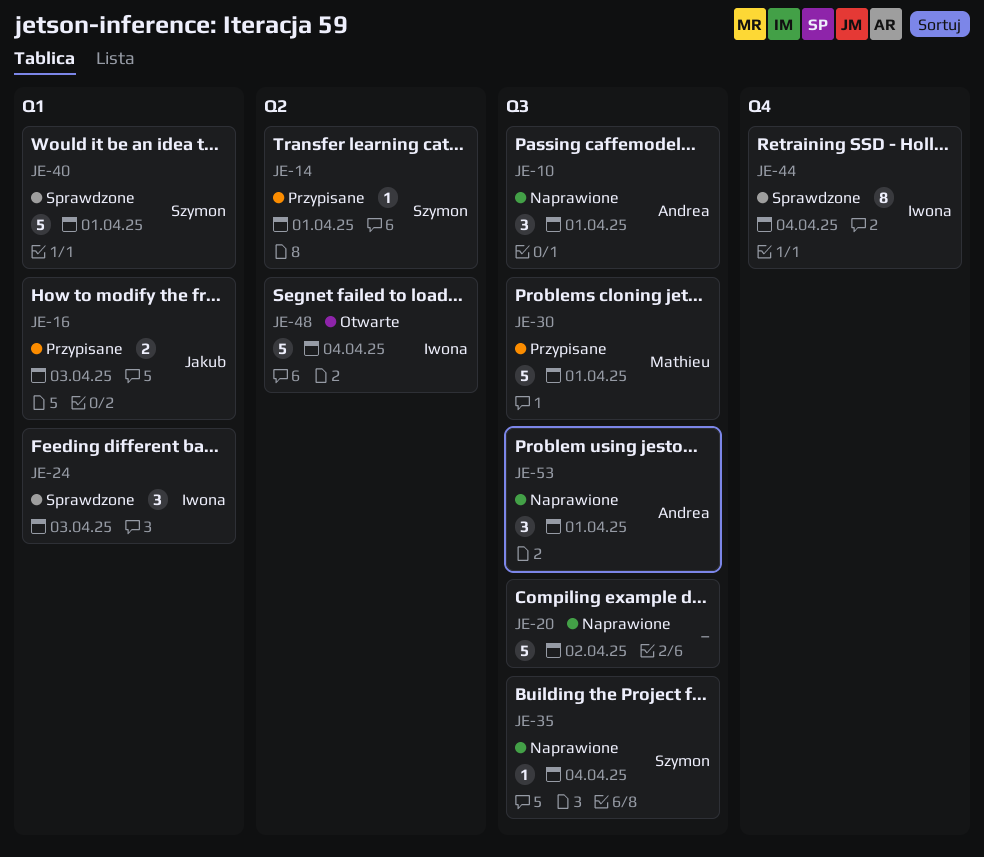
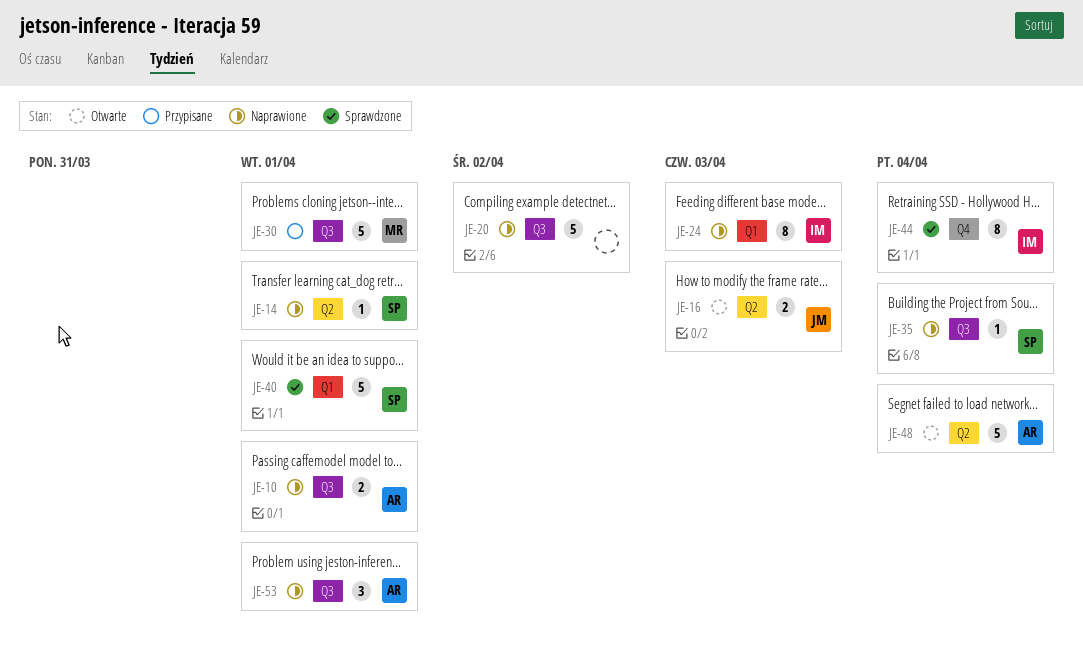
JE-10, estimate: 3 -> 2
JE-14, status: Przypisane -> Naprawione
JE-16, status: Przypisane -> Otwarte
JE-16, label: Q1 -> Q2
JE-24, status: Sprawdzone -> Naprawione
JE-24, estimate: 3 -> 8
JE-48, owner: Iwona -> Andrea

